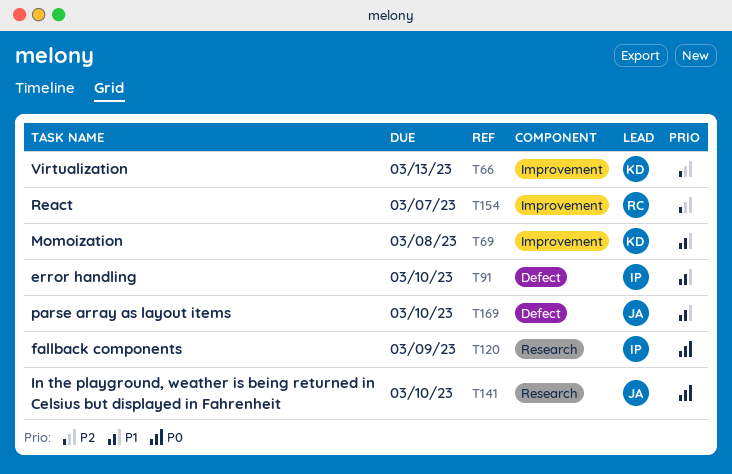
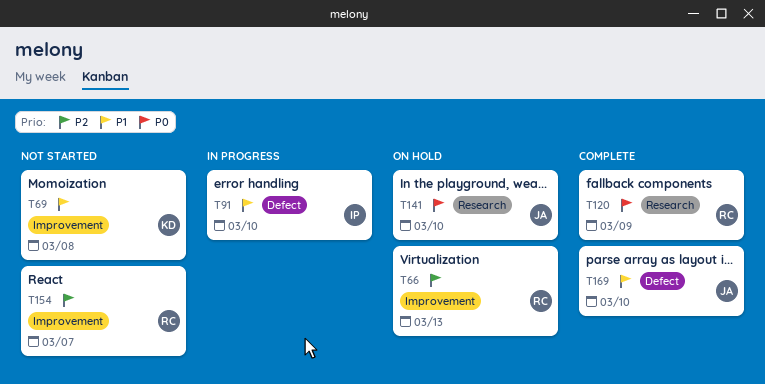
T66, owner: KD -> RC
T120, owner: IP -> RC

